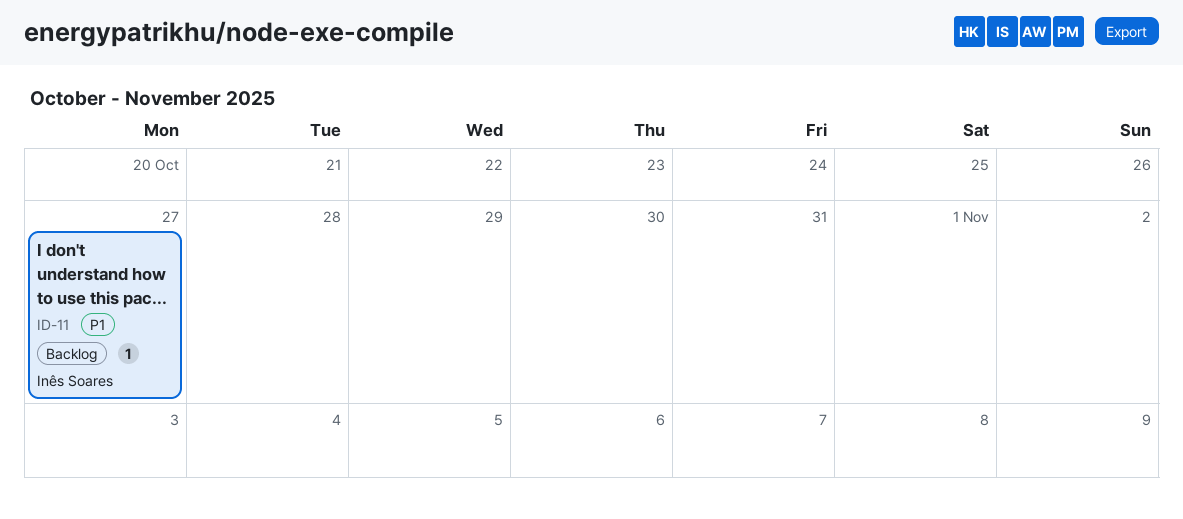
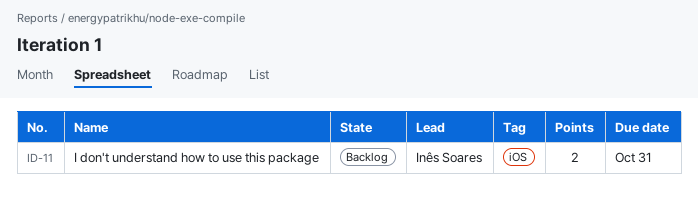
ID-11, estimate: 1 -> 2
ID-11, due: Oct 27 -> Oct 31

